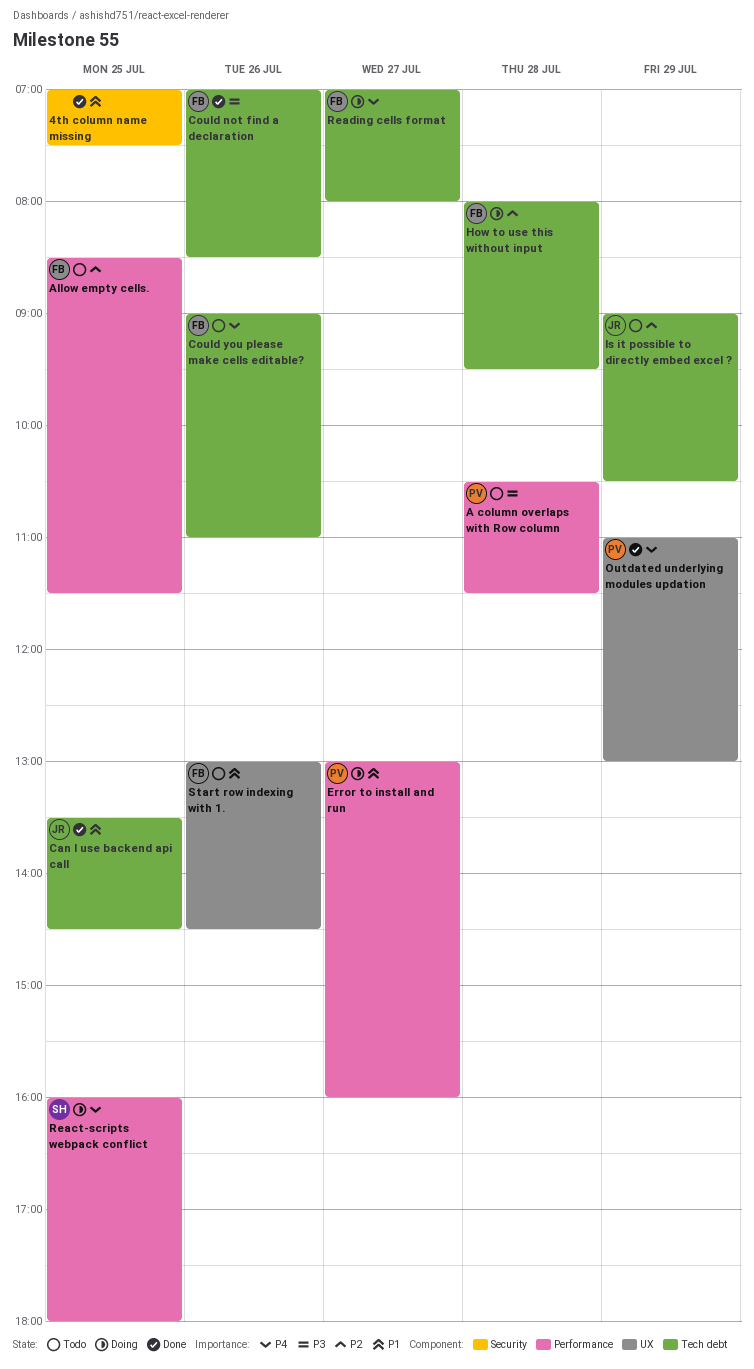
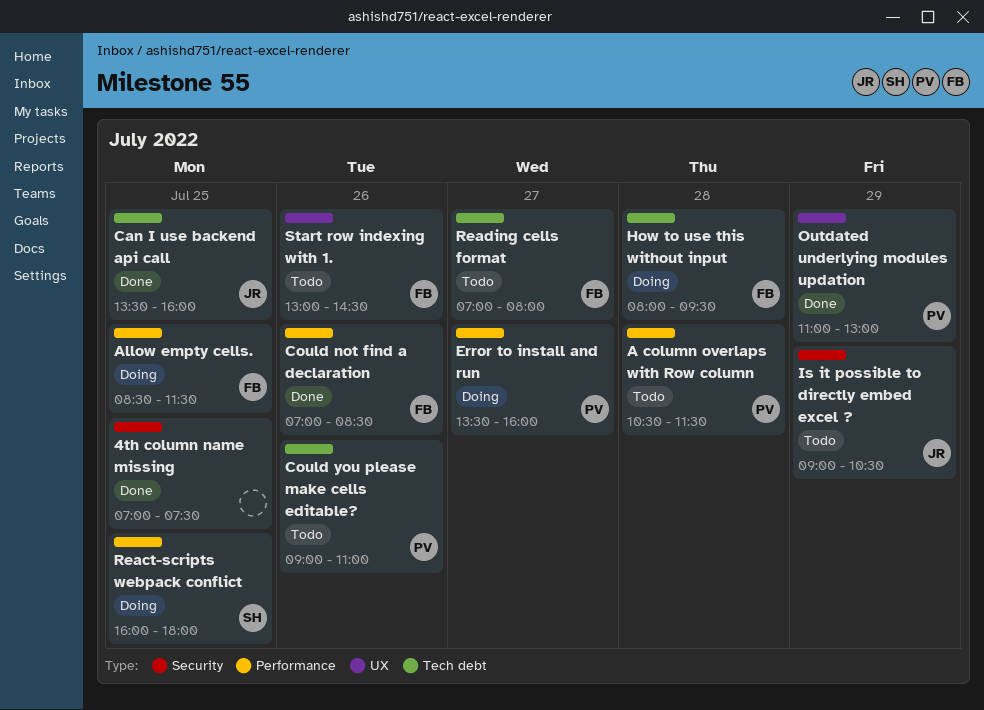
Allow empty cells., status: Todo -> Doing
Can I use backend api call, ends: 14:30 -> 16:00
Could not find a declaration, label: Tech debt -> Performance
Could you please make cells editable?, owner: FB -> PV
Error to install and run, begins: 13:00 -> 13:30
Is it possible to directly embed excel ?, label: Tech debt -> Security
Reading cells format, status: Doing -> Todo

